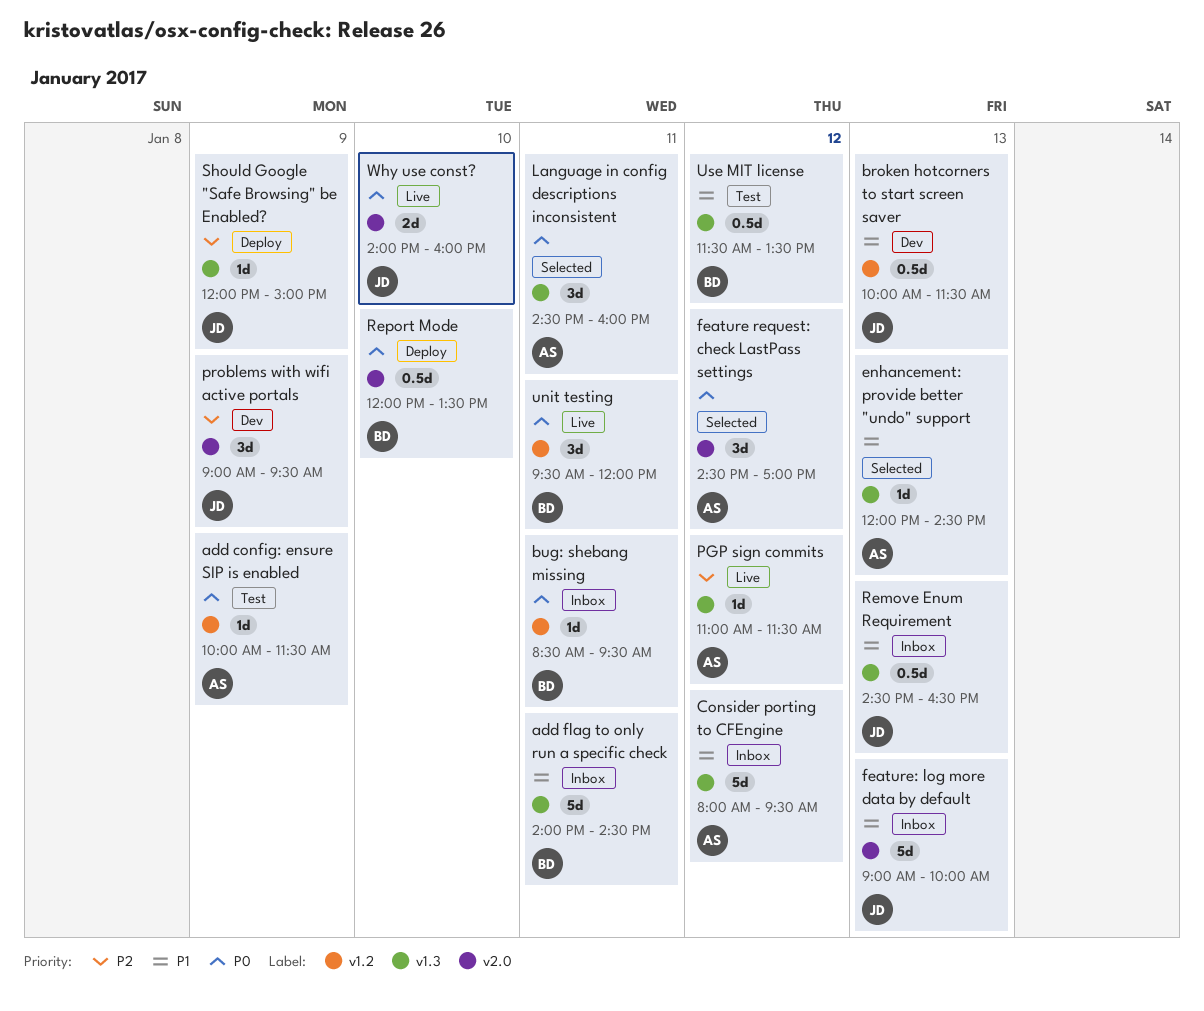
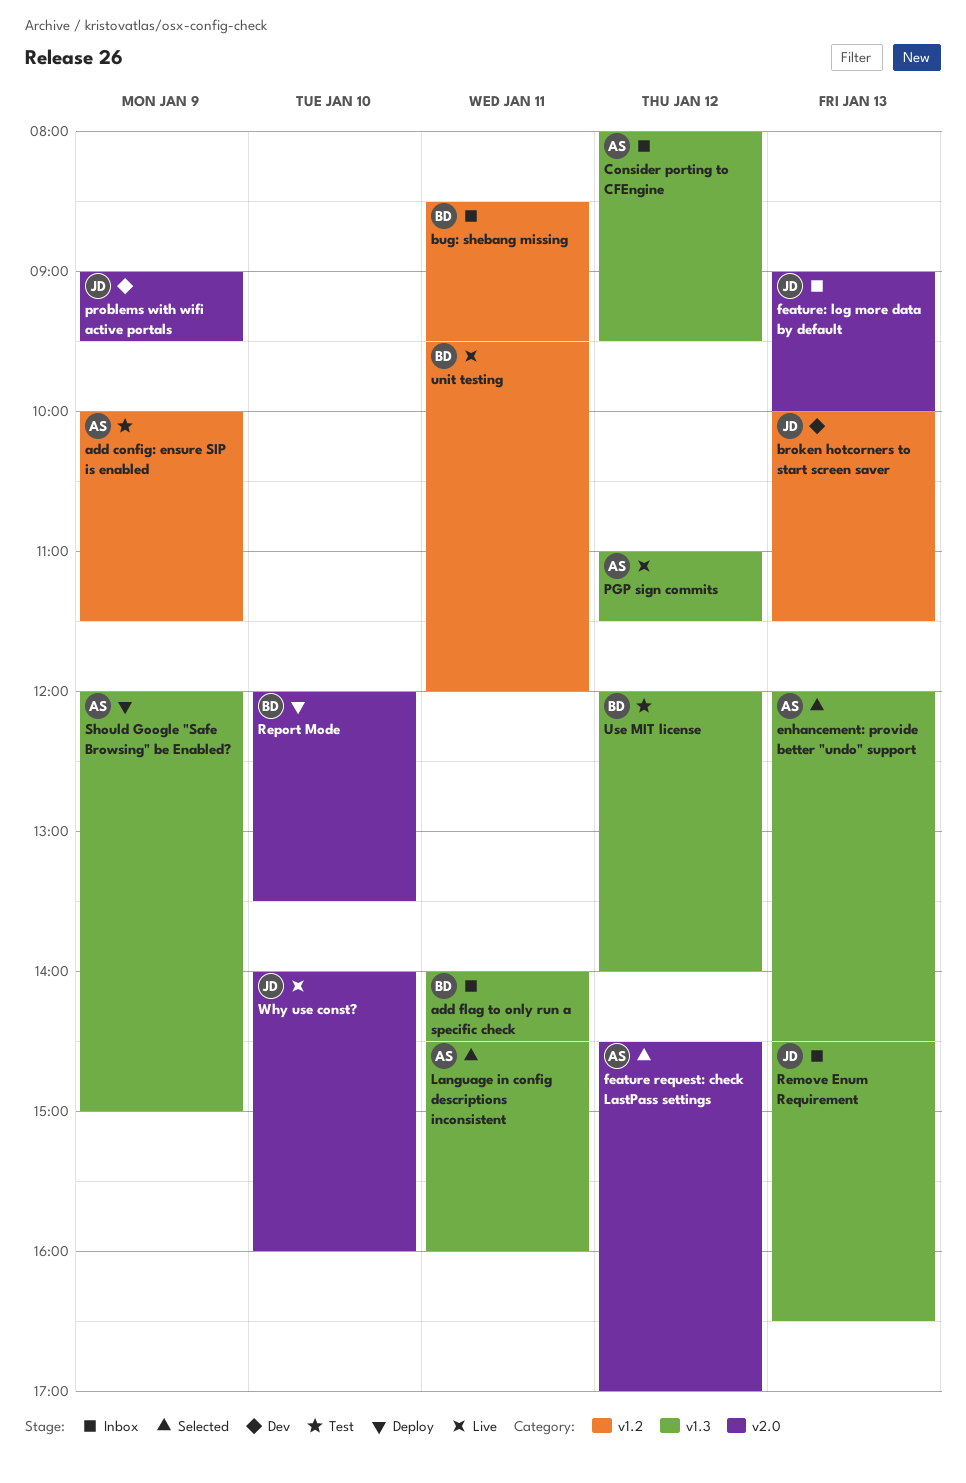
Should Google "Safe Browsing" be Enabled?, owner: JD -> AS
Use MIT license, begins: 11:30 -> 12:00
Use MIT license, ends: 13:30 -> 14:00

